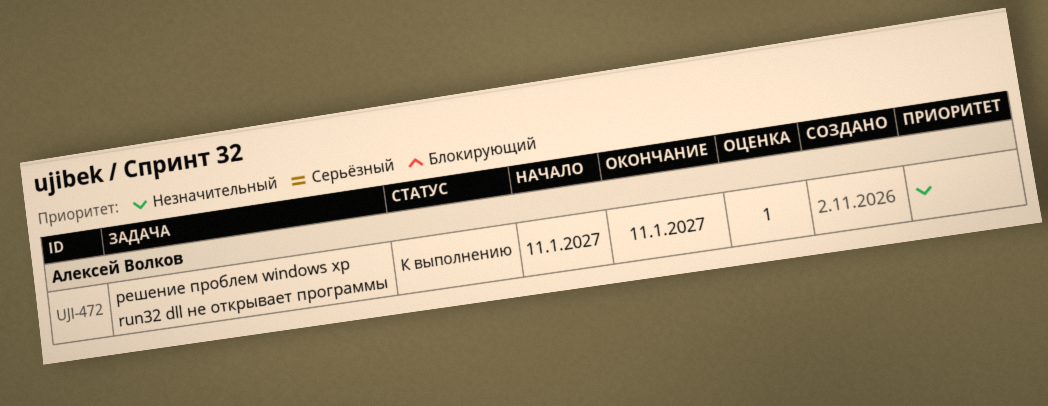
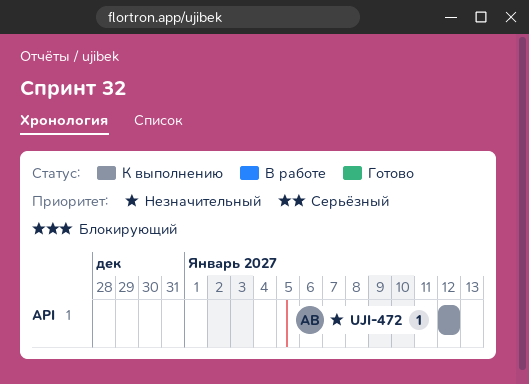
UJI-472, start: Jan 11 -> Jan 12
UJI-472, due: Jan 11 -> Jan 12

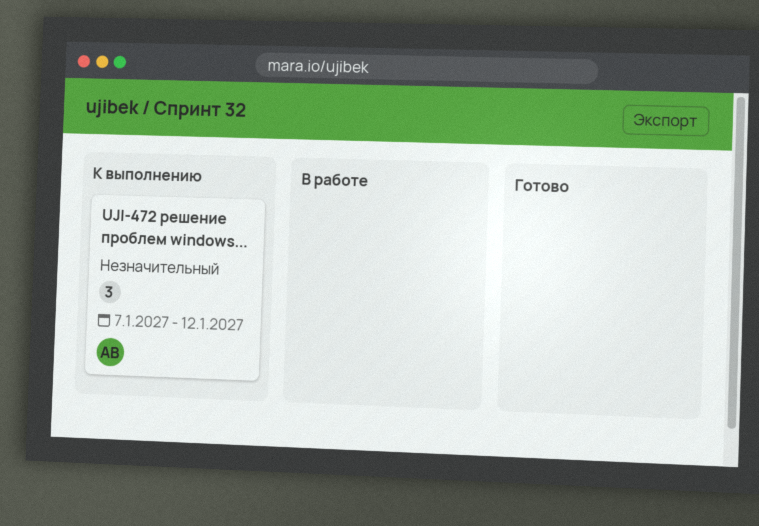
UJI-472, estimate: 1 -> 3
UJI-472, start: Jan 12 -> Jan 7

